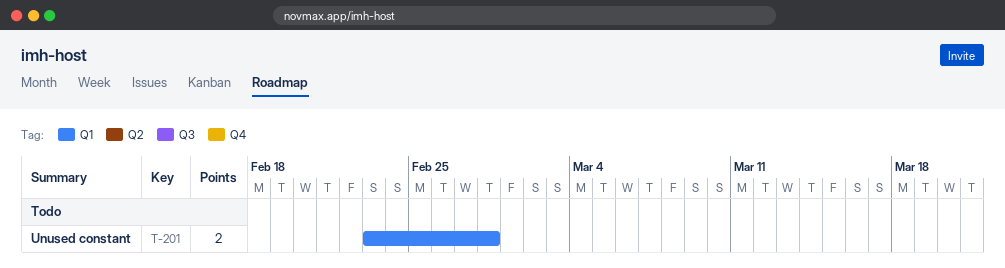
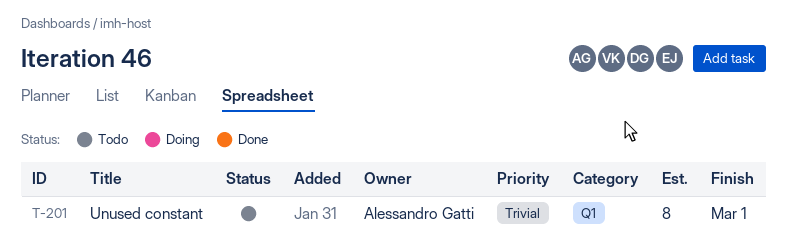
T-201, estimate: 2 -> 8
T-201, due: Feb 28 -> Mar 1

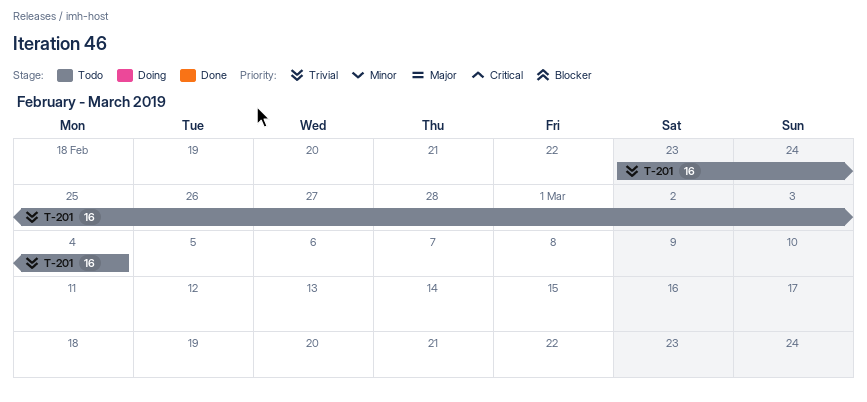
T-201, estimate: 8 -> 16
T-201, due: Mar 1 -> Mar 4

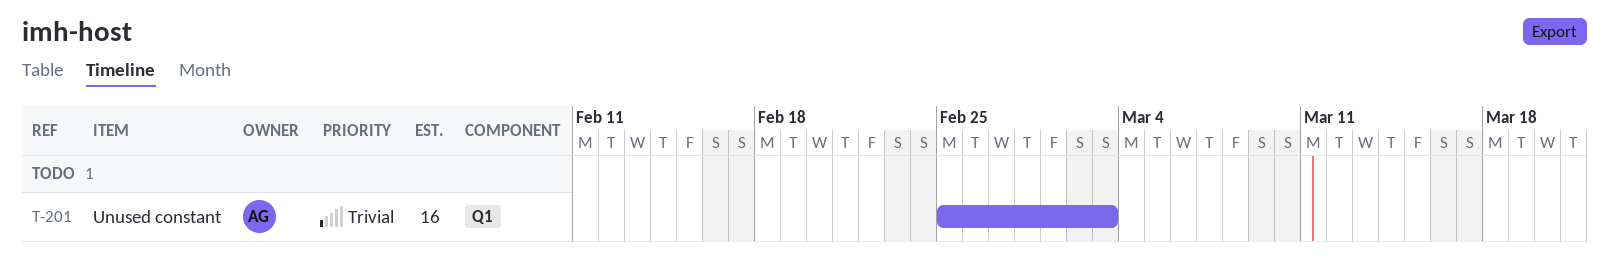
T-201, start: Feb 23 -> Feb 25
T-201, due: Mar 4 -> Mar 3

